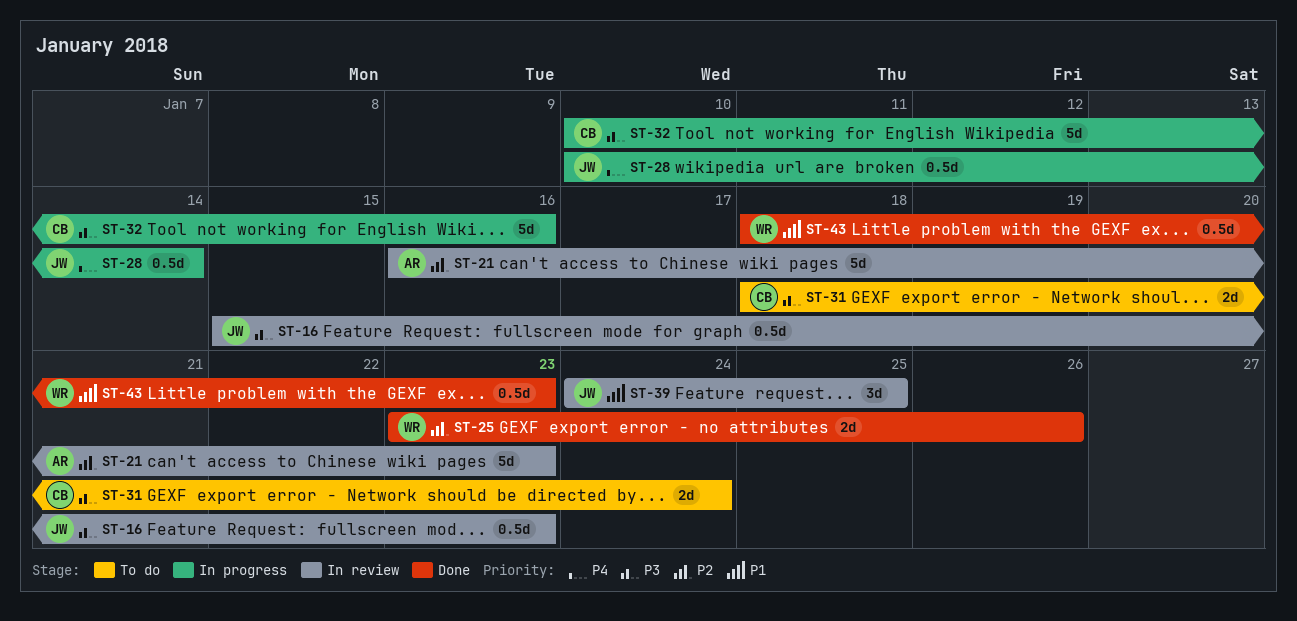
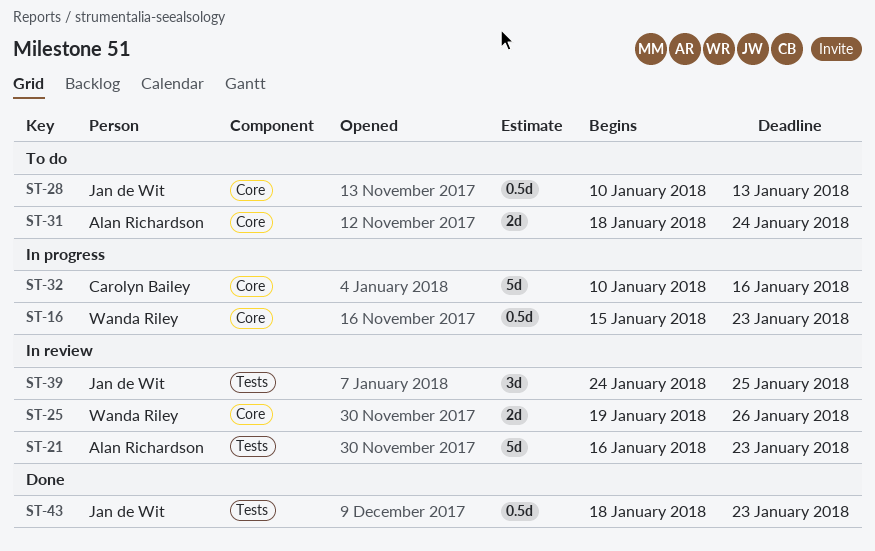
ST-16, status: In review -> In progress
ST-16, owner: Jan de Wit -> Wanda Riley
ST-25, status: Done -> In review
ST-25, start: Jan 23 -> Jan 19
ST-28, status: In progress -> To do
ST-28, due: Jan 14 -> Jan 13
ST-31, owner: Carolyn Bailey -> Alan Richardson
ST-43, owner: Wanda Riley -> Jan de Wit

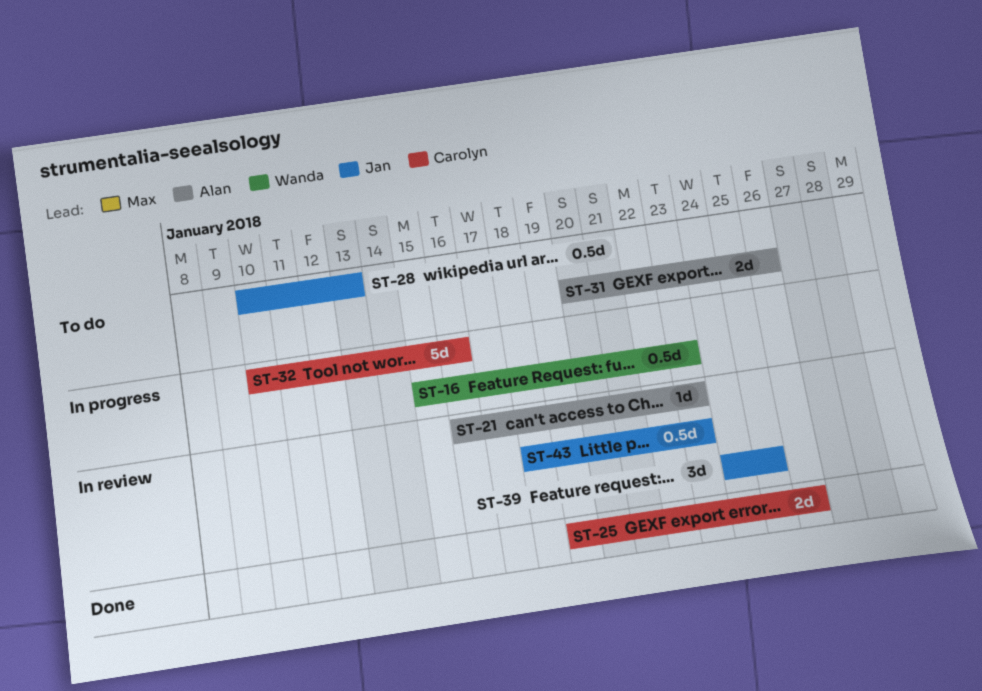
ST-21, estimate: 5d -> 1d
ST-25, status: In review -> Done
ST-25, owner: Wanda Riley -> Carolyn Bailey
ST-31, start: Jan 18 -> Jan 20
ST-31, due: Jan 24 -> Jan 26
ST-43, status: Done -> In review

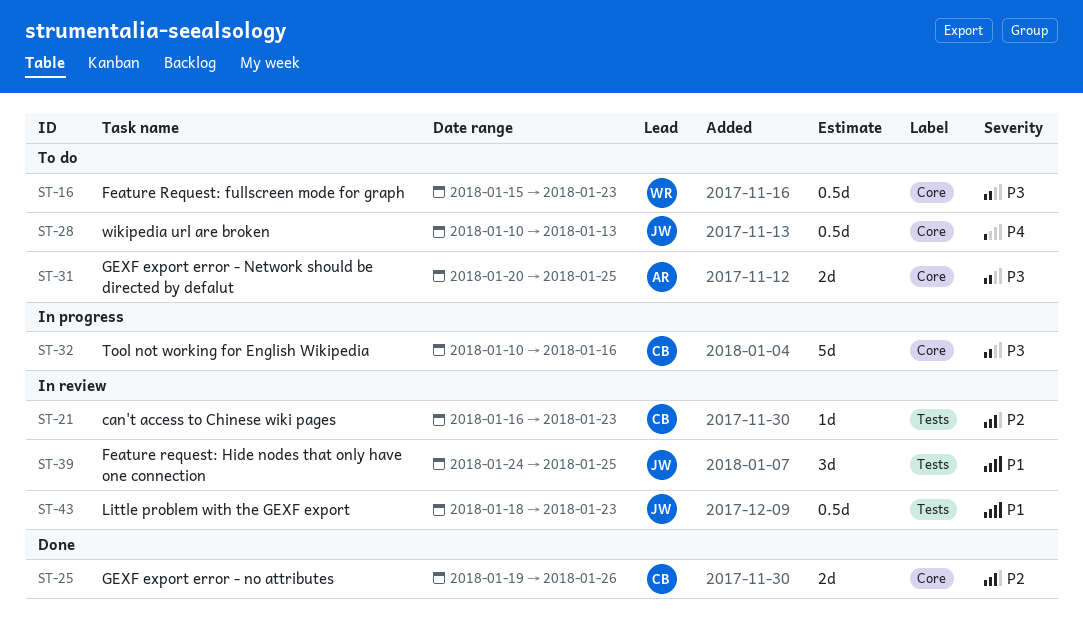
ST-16, status: In progress -> To do
ST-21, owner: Alan -> Carolyn
ST-31, due: Jan 26 -> Jan 25

